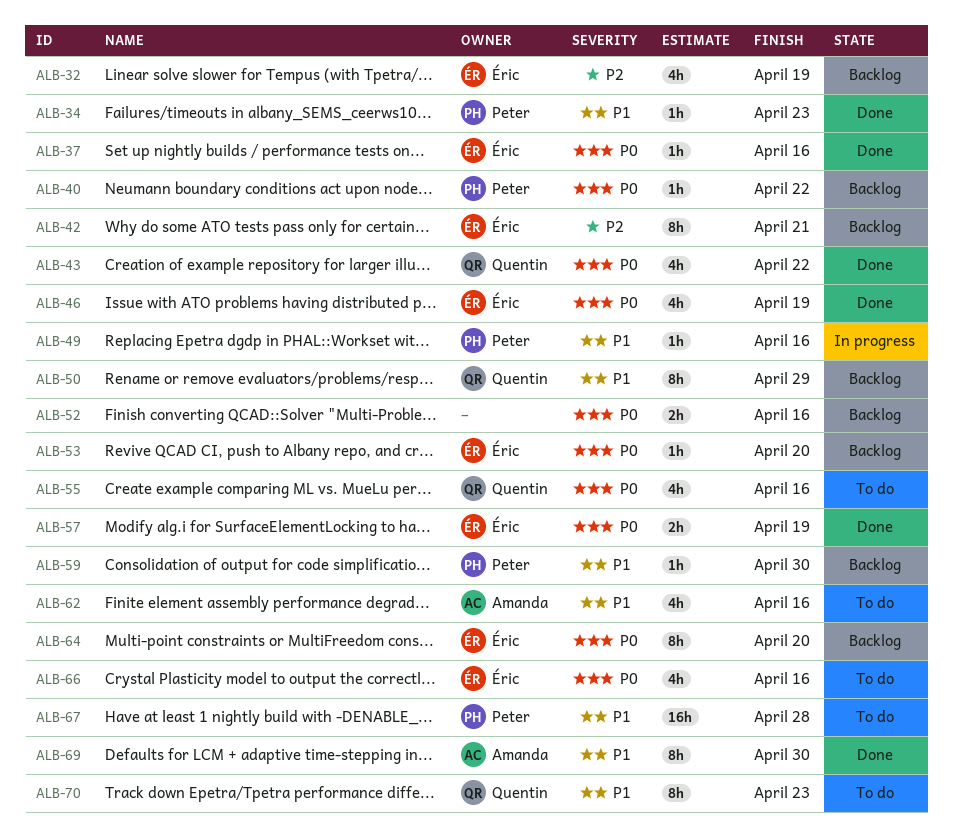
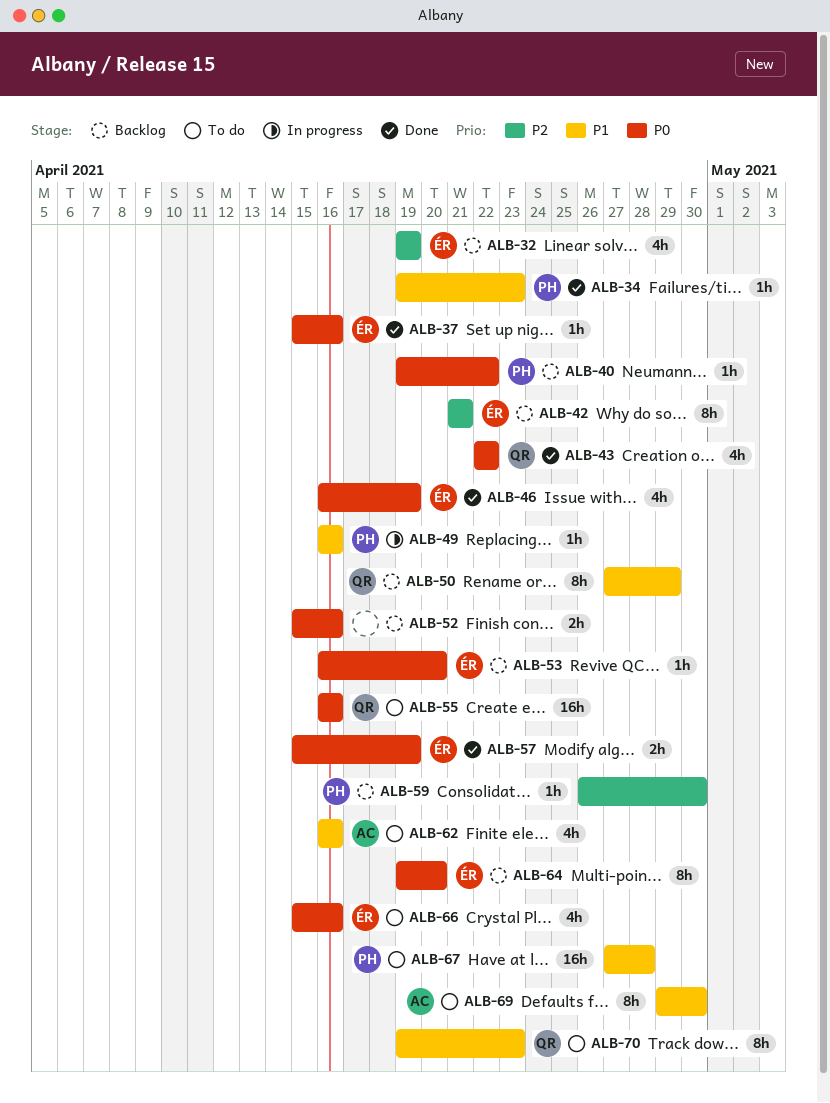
ALB-55, estimate: 4h -> 16h
ALB-59, priority: P1 -> P2
ALB-69, status: Done -> To do

